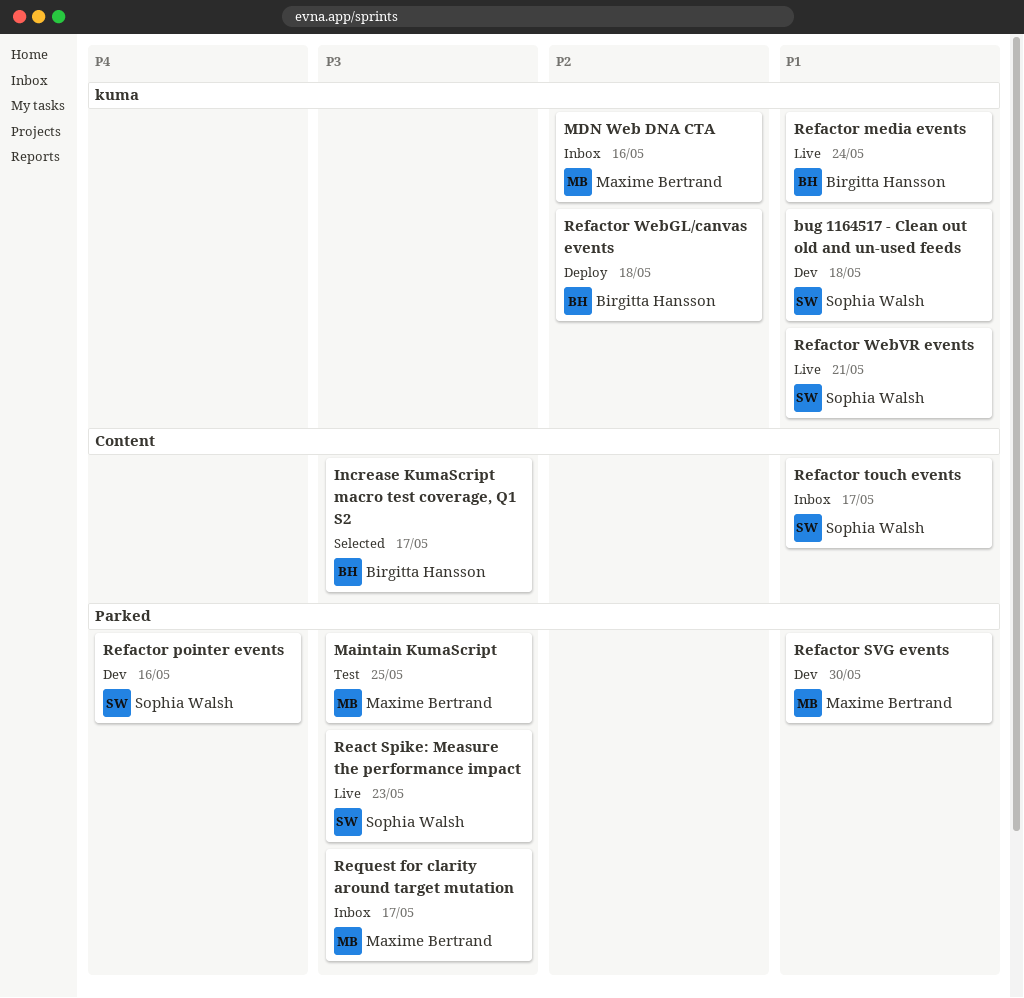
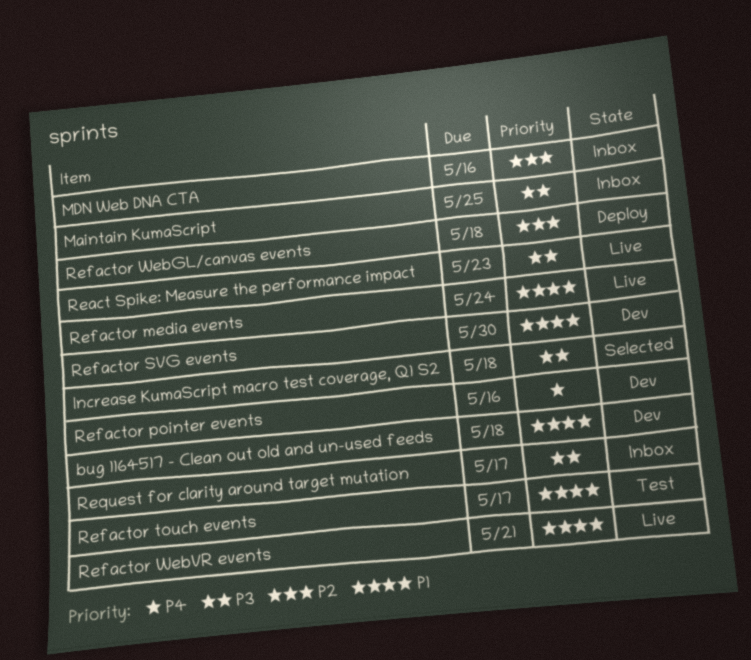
Increase KumaScript macro test coverage, Q1 S2, due: May 17 -> May 18
Maintain KumaScript, status: Test -> Inbox
Refactor touch events, status: Inbox -> Test

